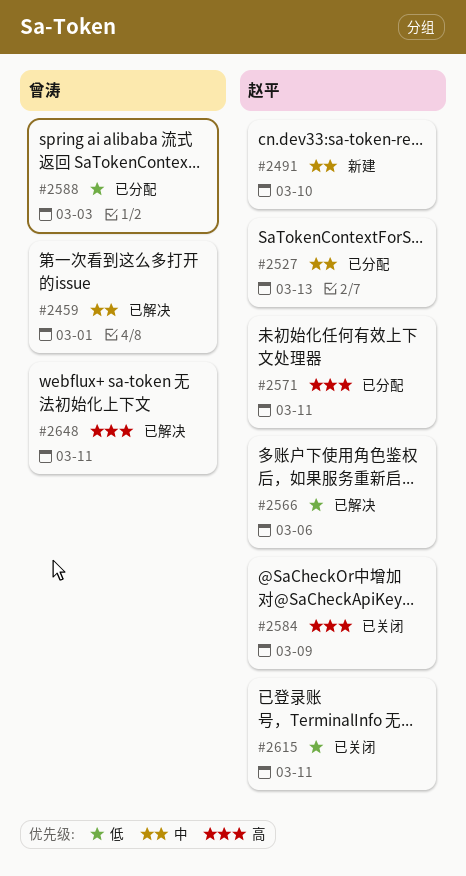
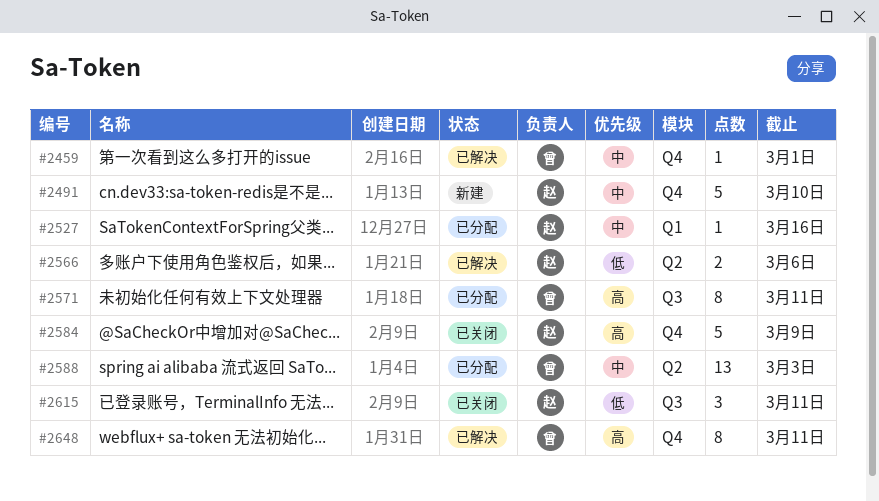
#2527, due: Mar 13 -> Mar 16
#2571, owner: 赵平 -> 曾涛
#2588, priority: 低 -> 中

